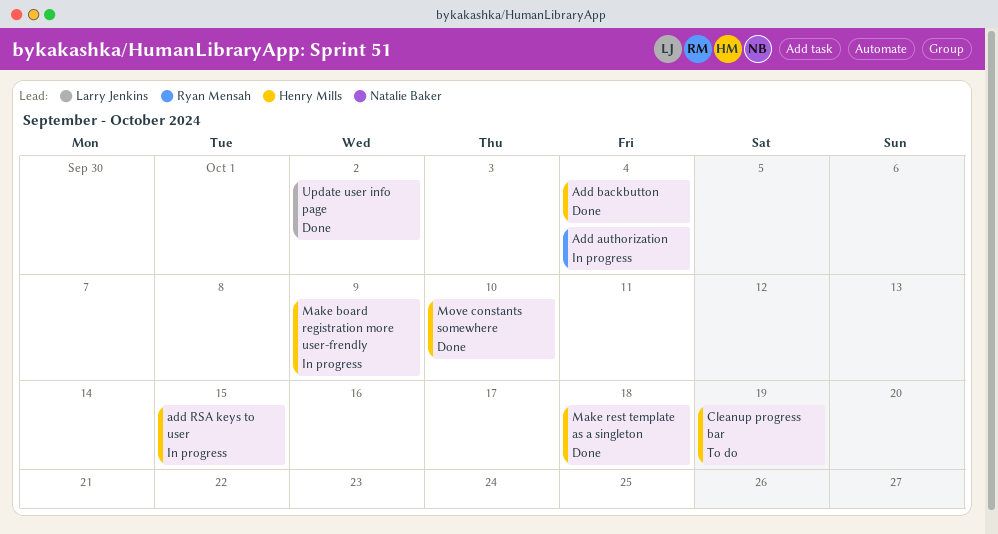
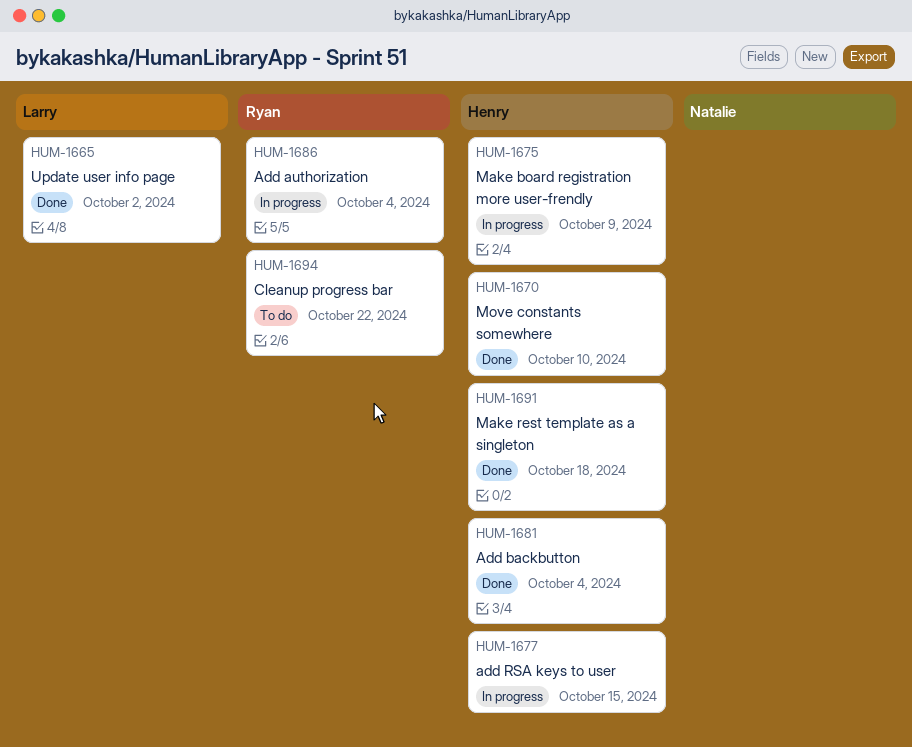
Cleanup progress bar, owner: Henry Mills -> Ryan Mensah
Cleanup progress bar, due: Oct 19 -> Oct 22

